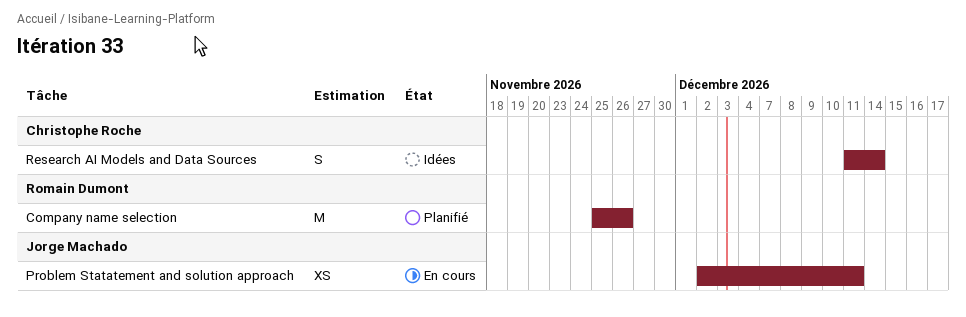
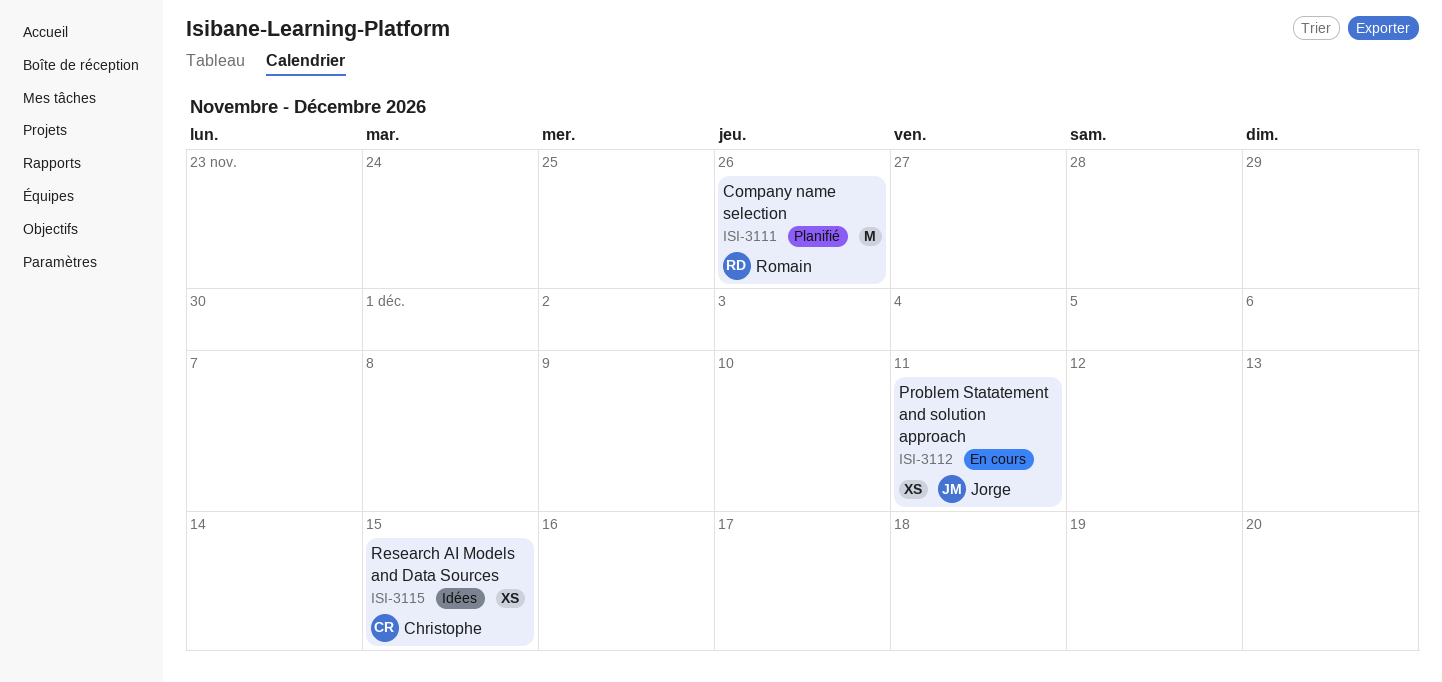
Research AI Models and Data Sources, estimate: S -> XS
Research AI Models and Data Sources, due: Dec 14 -> Dec 15

